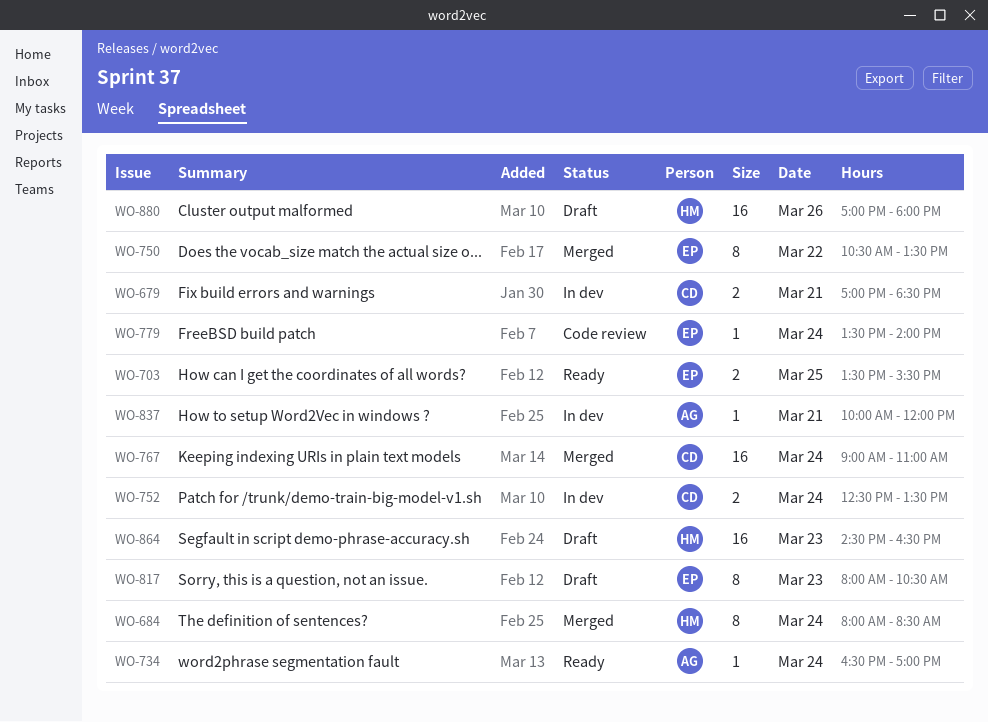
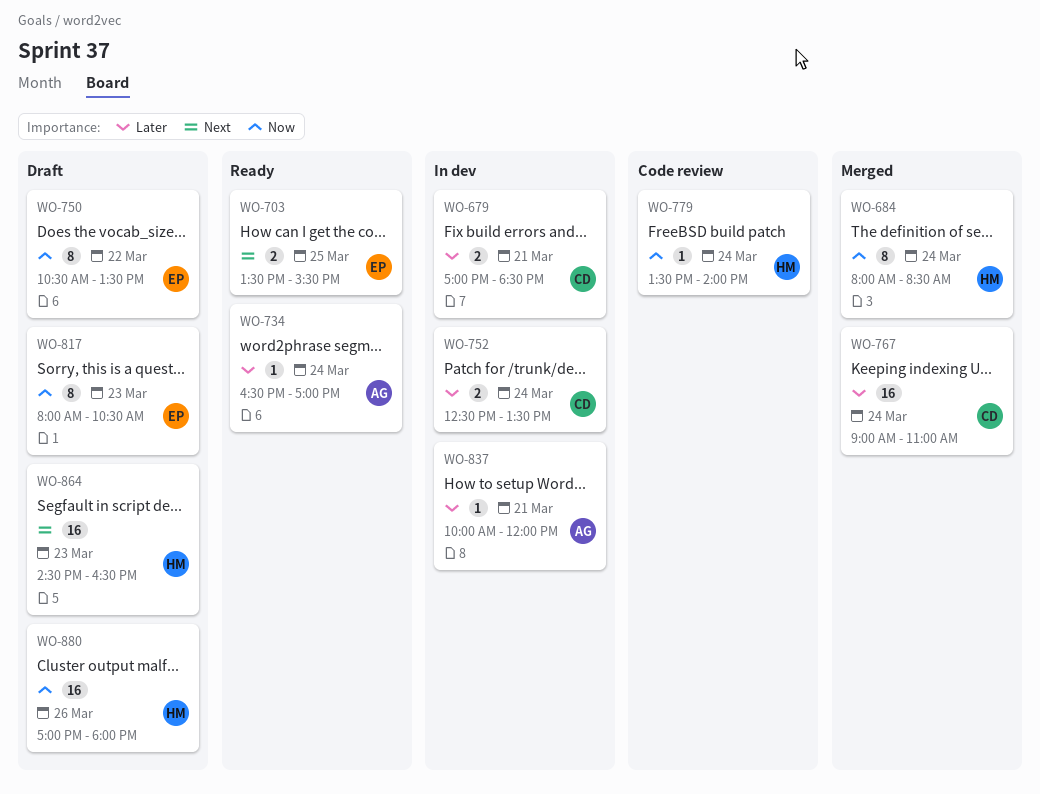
WO-750, status: Merged -> Draft
WO-779, owner: EP -> HM

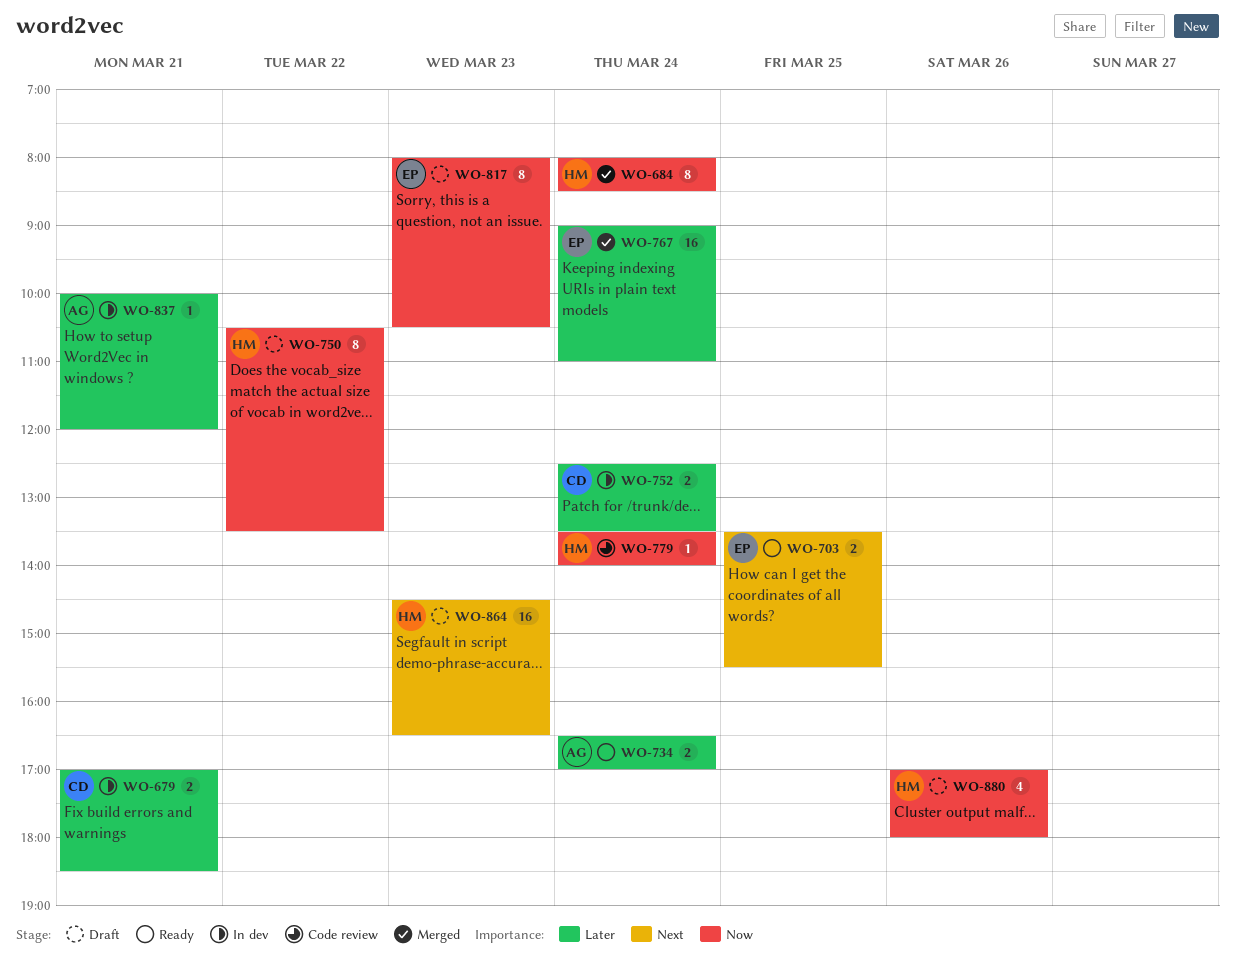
WO-734, estimate: 1 -> 2
WO-750, owner: EP -> HM
WO-767, owner: CD -> EP
WO-880, estimate: 16 -> 4

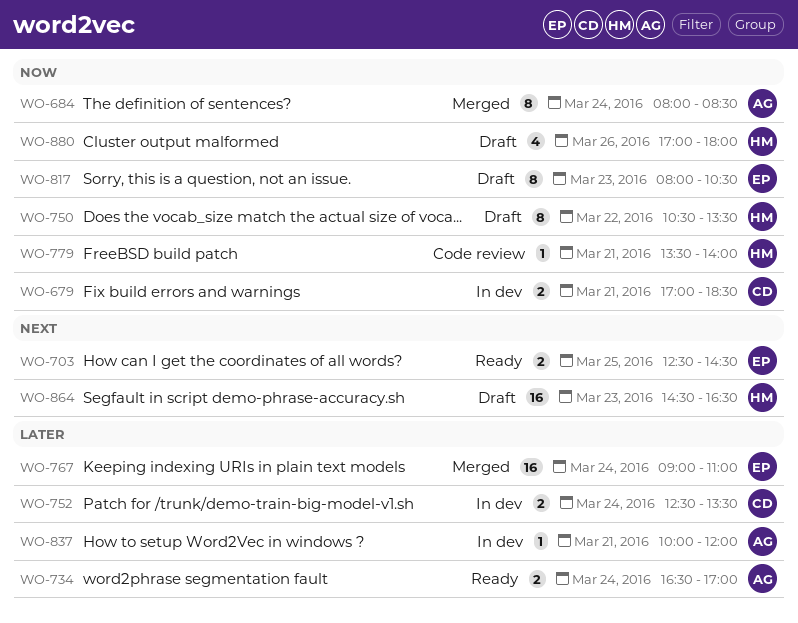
WO-679, priority: Later -> Now
WO-684, owner: HM -> AG
WO-703, begins: 13:30 -> 12:30
WO-703, ends: 15:30 -> 14:30
WO-779, day: Mar 24 -> Mar 21

